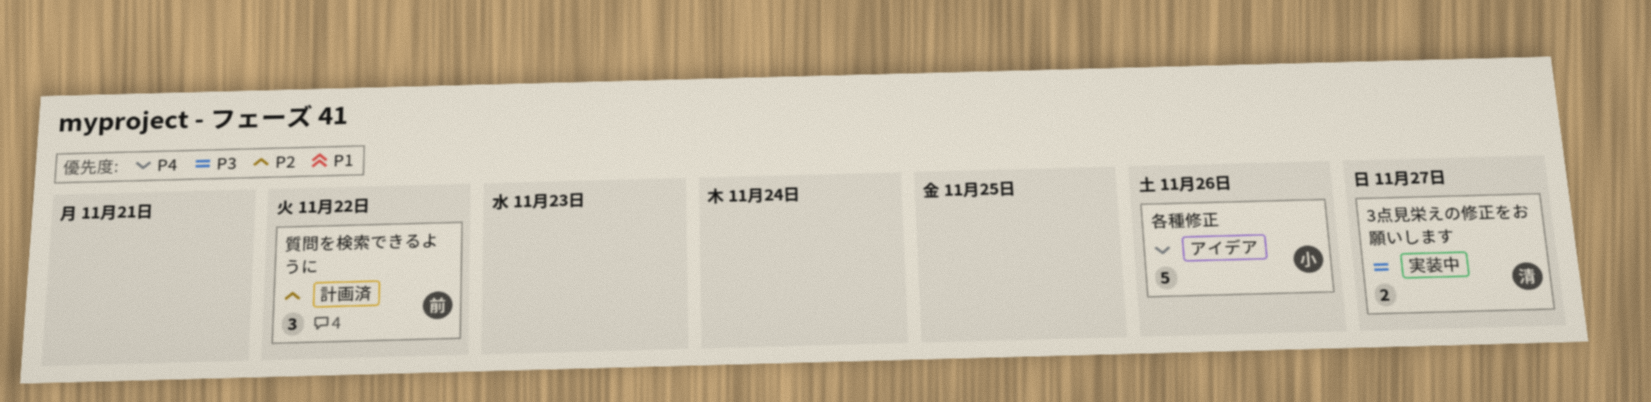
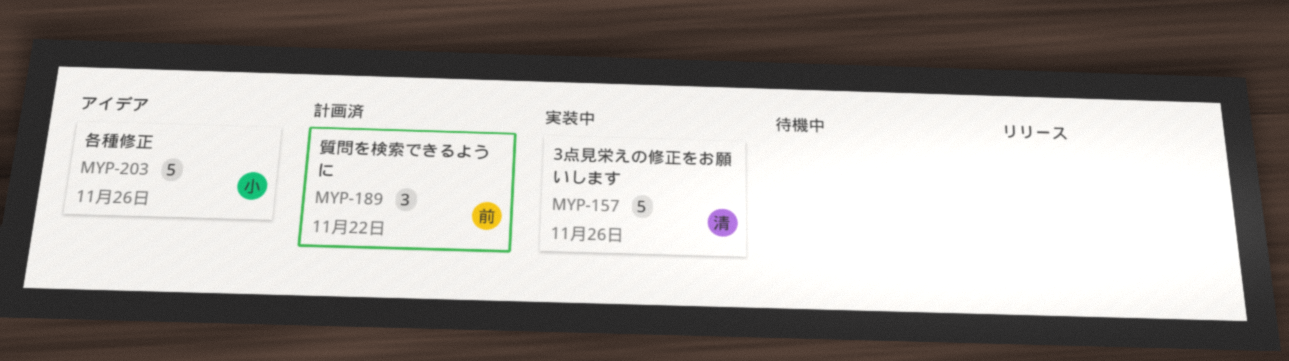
3点見栄えの修正をお願いします, estimate: 2 -> 5
3点見栄えの修正をお願いします, due: Nov 27 -> Nov 26

